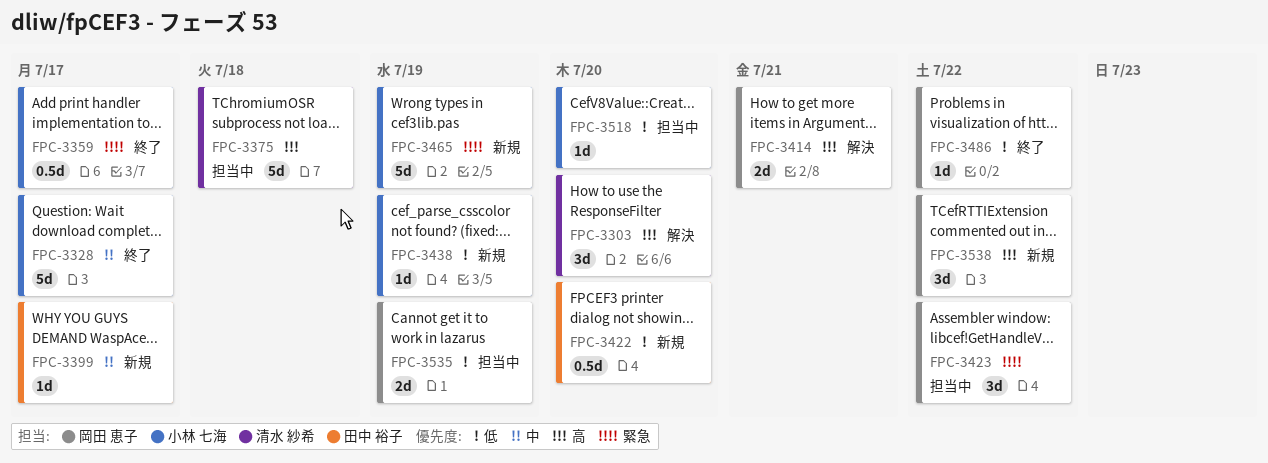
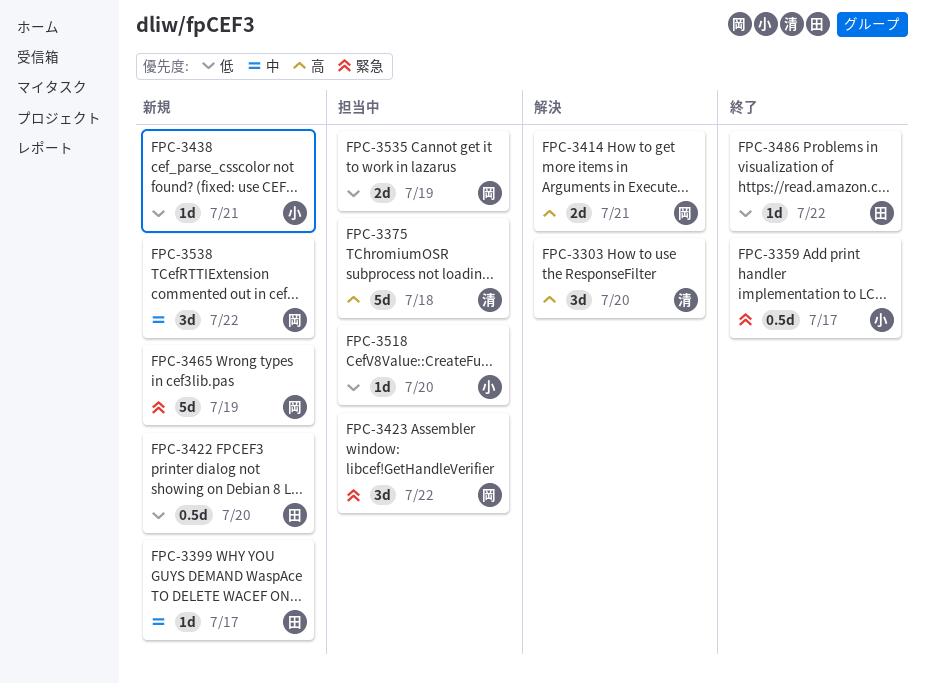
FPC-3328: present -> none
FPC-3438, due: Jul 19 -> Jul 21
FPC-3465, owner: 小林 七海 -> 岡田 恵子
FPC-3486, owner: 岡田 恵子 -> 田中 裕子
FPC-3538, priority: 高 -> 中

